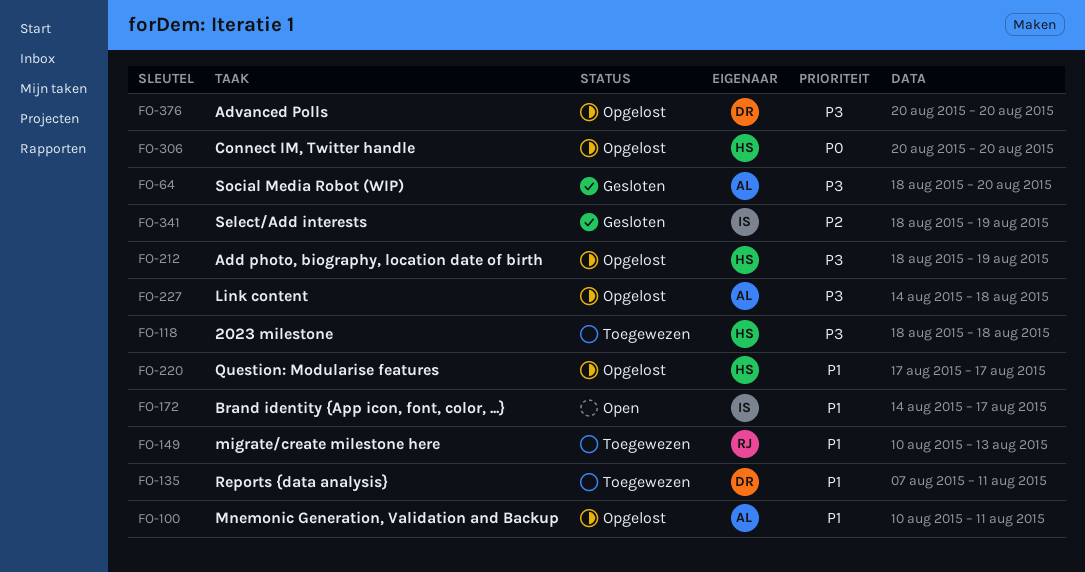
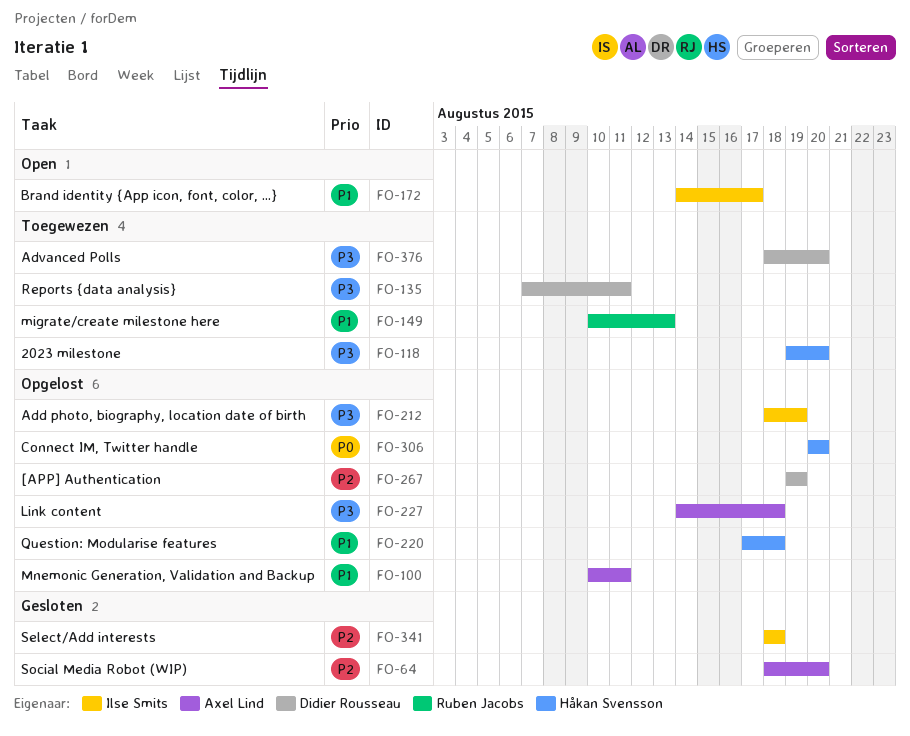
FO-64, priority: P3 -> P2
FO-118, start: Aug 18 -> Aug 19
FO-118, due: Aug 18 -> Aug 20
FO-135, priority: P1 -> P3
FO-212, owner: Håkan Svensson -> Ilse Smits
FO-220, due: Aug 17 -> Aug 18
FO-267: none -> present
FO-341, due: Aug 19 -> Aug 18
FO-376, status: Opgelost -> Toegewezen
FO-376, start: Aug 20 -> Aug 18

